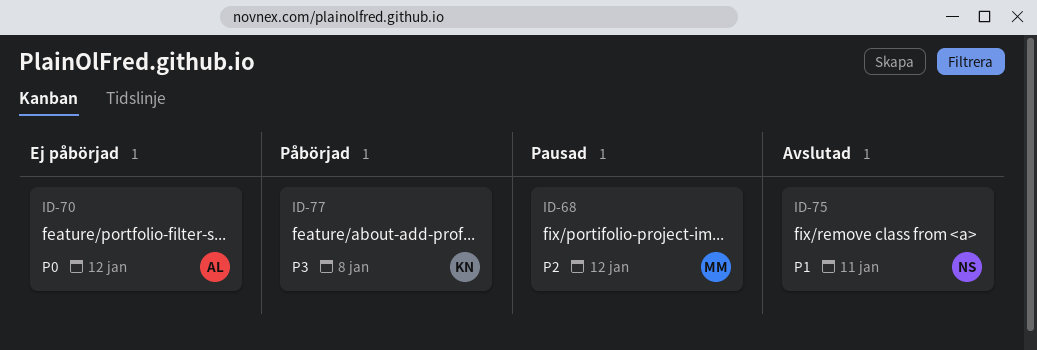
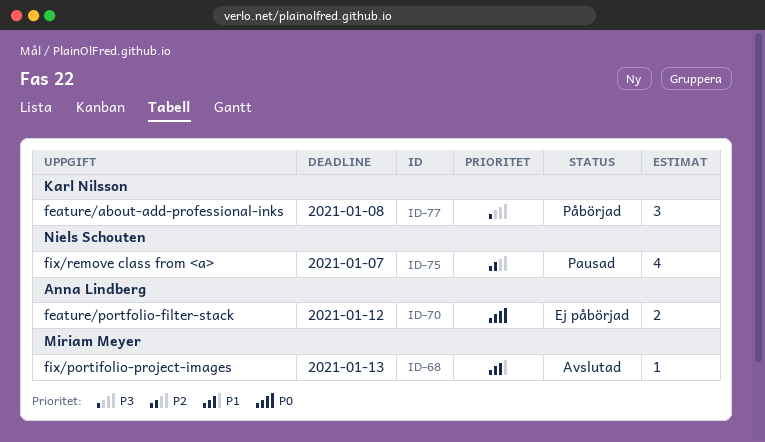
ID-68, status: Pausad -> Avslutad
ID-68, priority: P2 -> P1
ID-68, due: Jan 12 -> Jan 13
ID-75, status: Avslutad -> Pausad
ID-75, priority: P1 -> P2
ID-75, due: Jan 11 -> Jan 7

